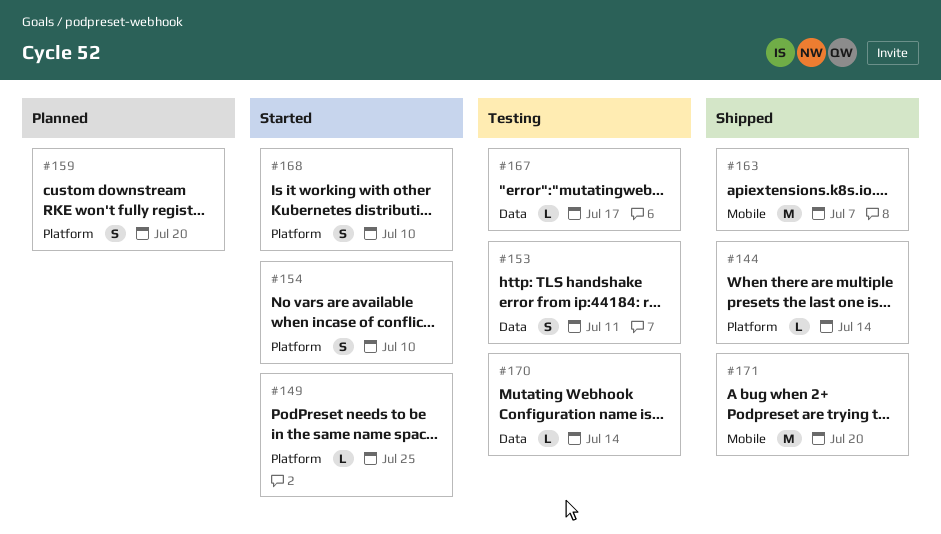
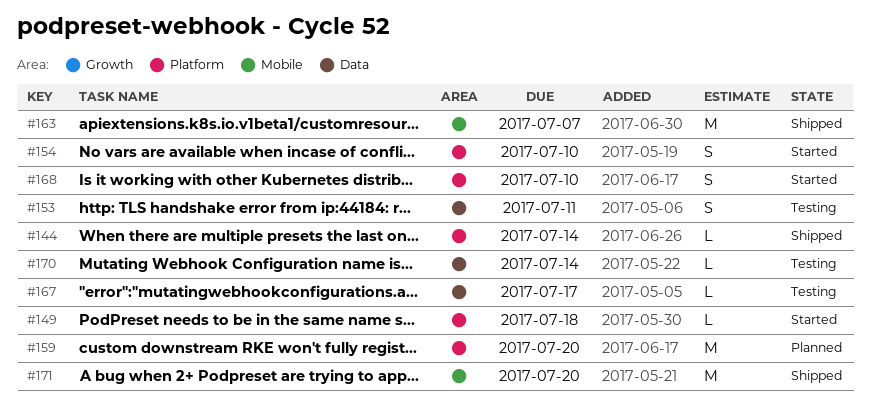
#149, due: Jul 25 -> Jul 18
#159, estimate: S -> M

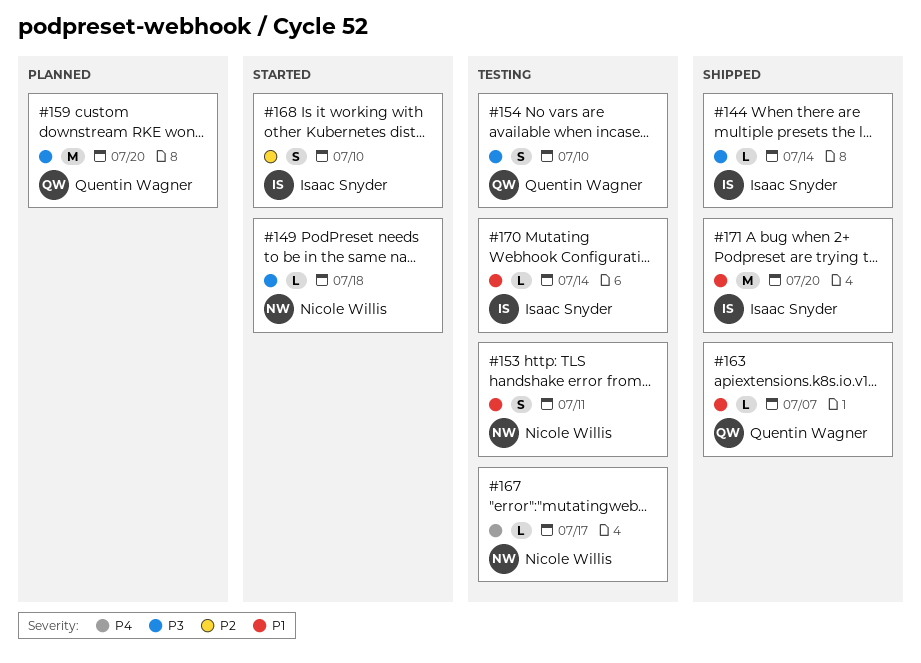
#154, status: Started -> Testing
#163, estimate: M -> L

